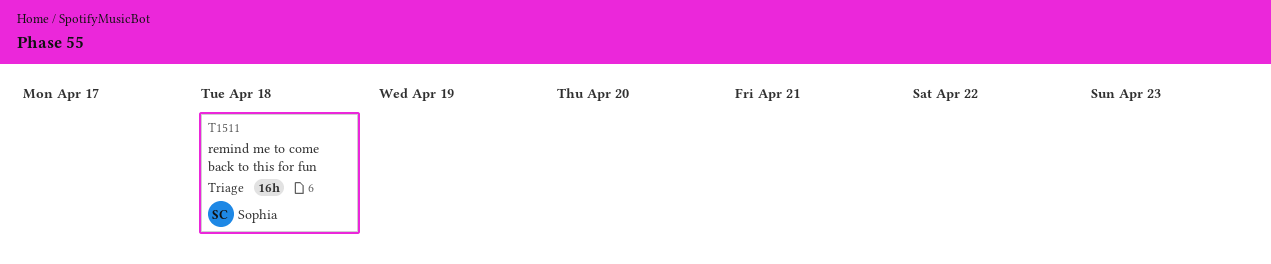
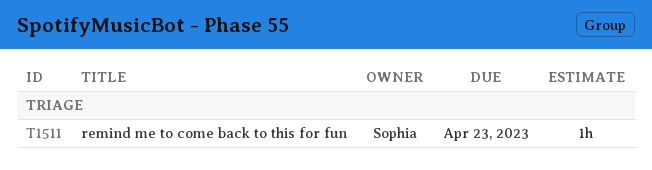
T1511, estimate: 16h -> 1h
T1511, due: Apr 18 -> Apr 23

